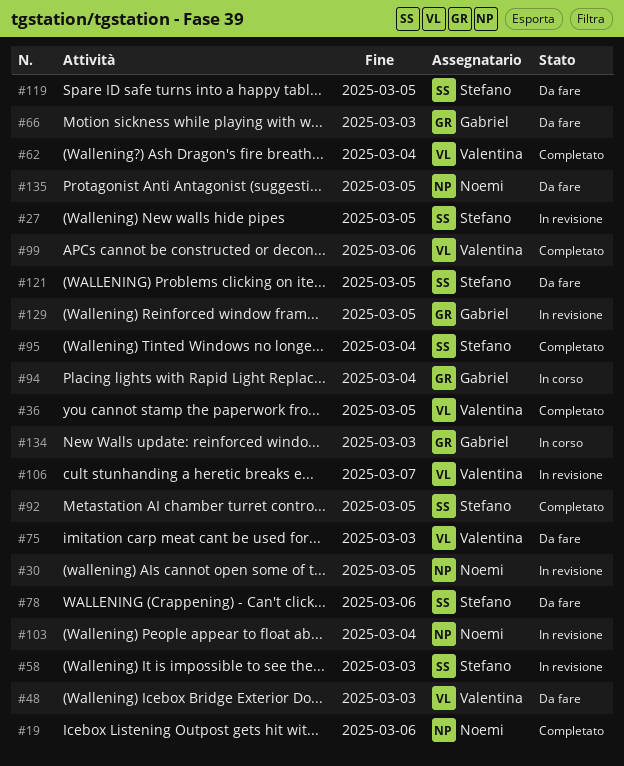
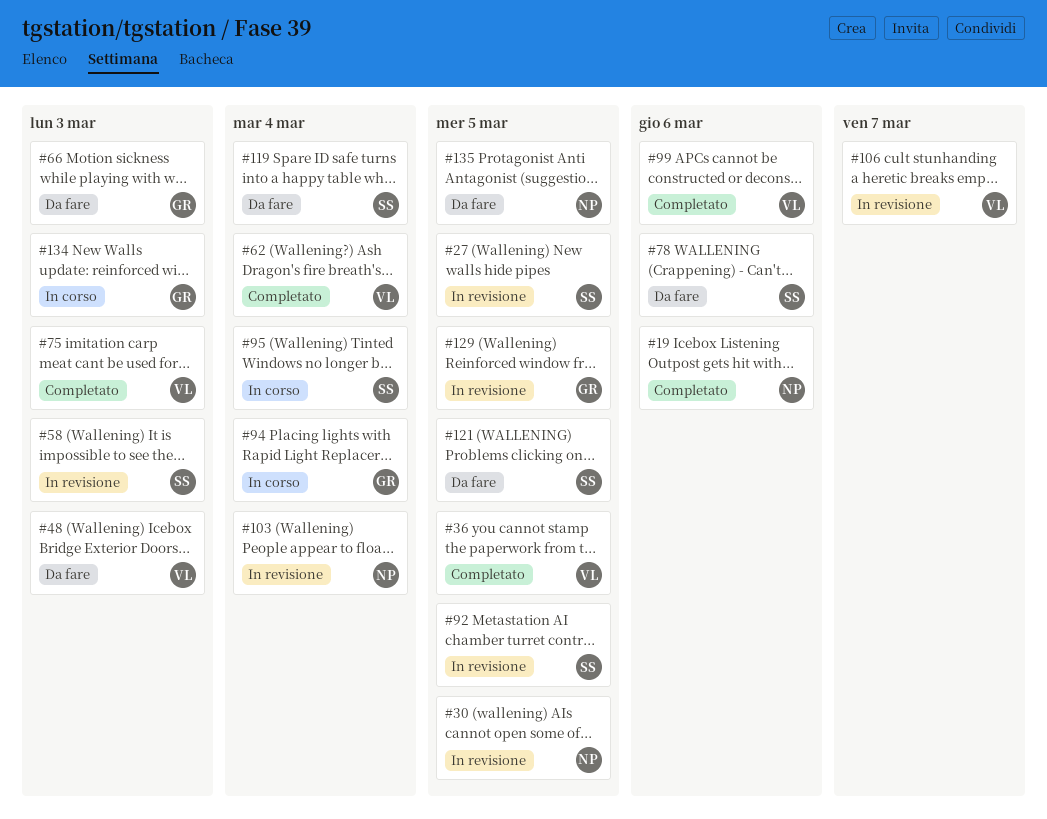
#75, status: Da fare -> Completato
#92, status: Completato -> In revisione
#95, status: Completato -> In corso
#119, due: Mar 5 -> Mar 4

